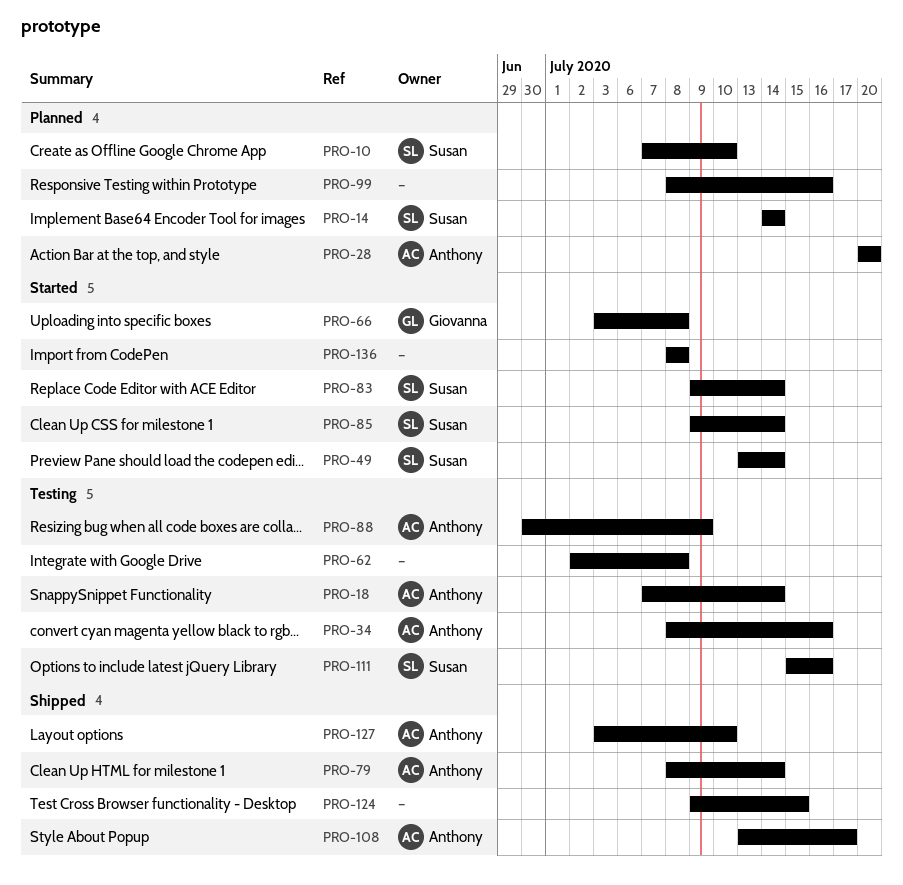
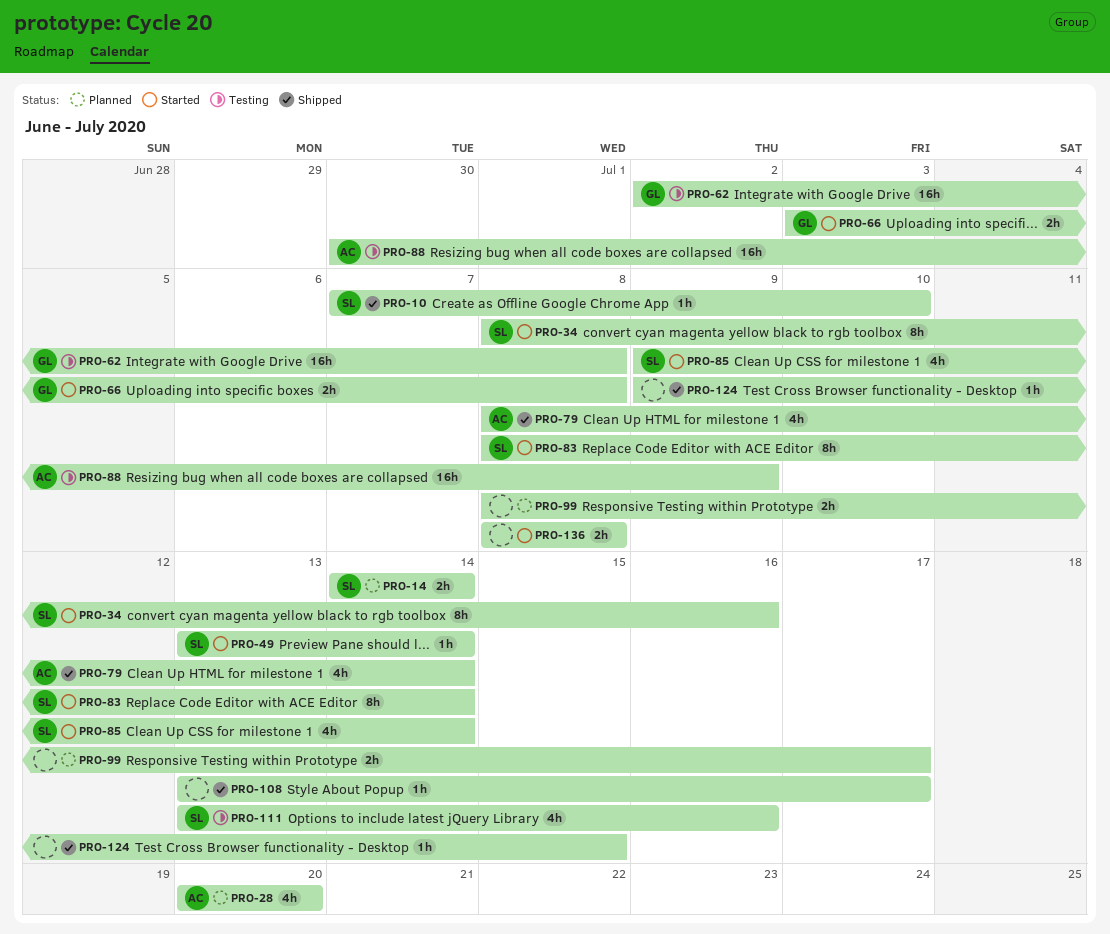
PRO-10, status: Planned -> Shipped
PRO-18: present -> none
PRO-34, status: Testing -> Started
PRO-34, owner: Anthony -> Susan
PRO-62, owner: none -> Giovanna
PRO-83, start: Jul 9 -> Jul 8
PRO-99, due: Jul 16 -> Jul 17
PRO-108, owner: Anthony -> none
PRO-111, start: Jul 15 -> Jul 13
PRO-127: present -> none

